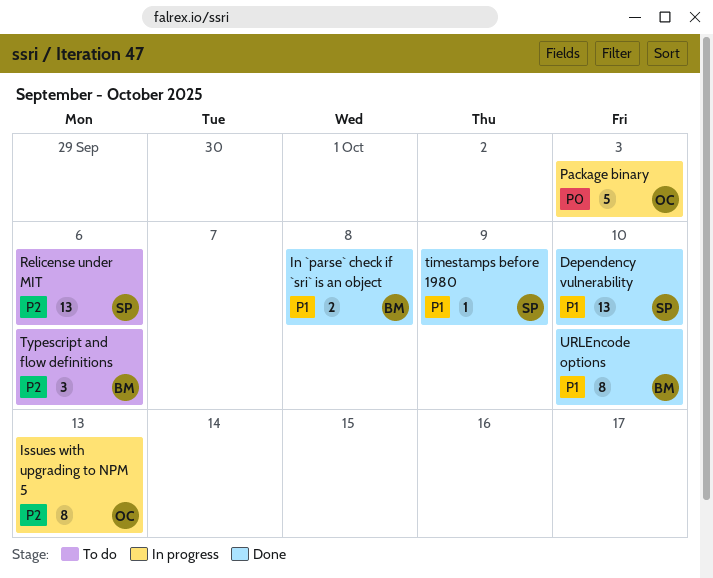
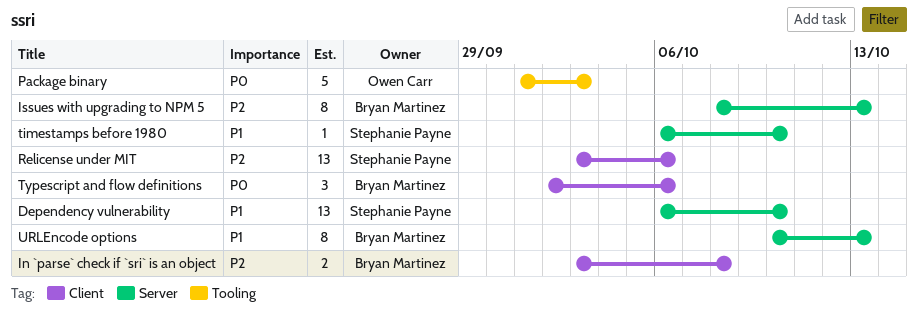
In `parse` check if `sri` is an object, priority: P1 -> P2
Issues with upgrading to NPM 5, owner: Owen Carr -> Bryan Martinez
timestamps before 1980, due: Oct 9 -> Oct 10
Typescript and flow definitions, priority: P2 -> P0
URLEncode options, due: Oct 10 -> Oct 13

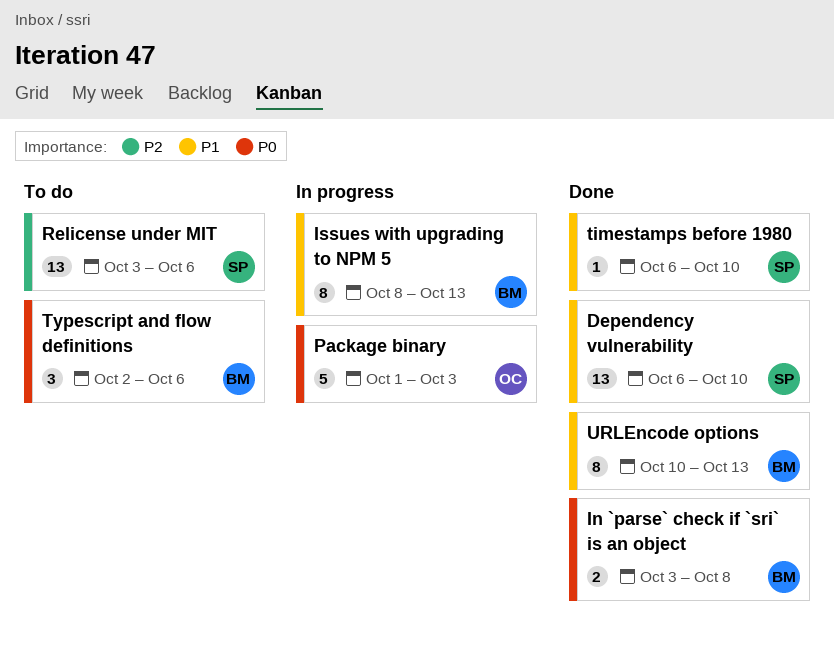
In `parse` check if `sri` is an object, priority: P2 -> P0
Issues with upgrading to NPM 5, priority: P2 -> P1

